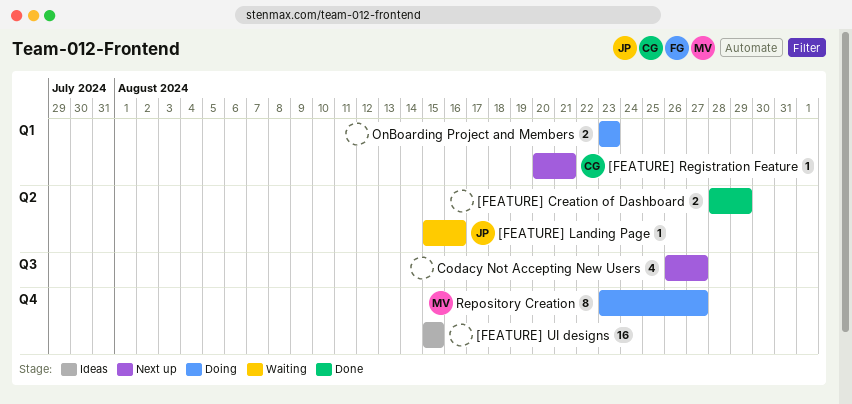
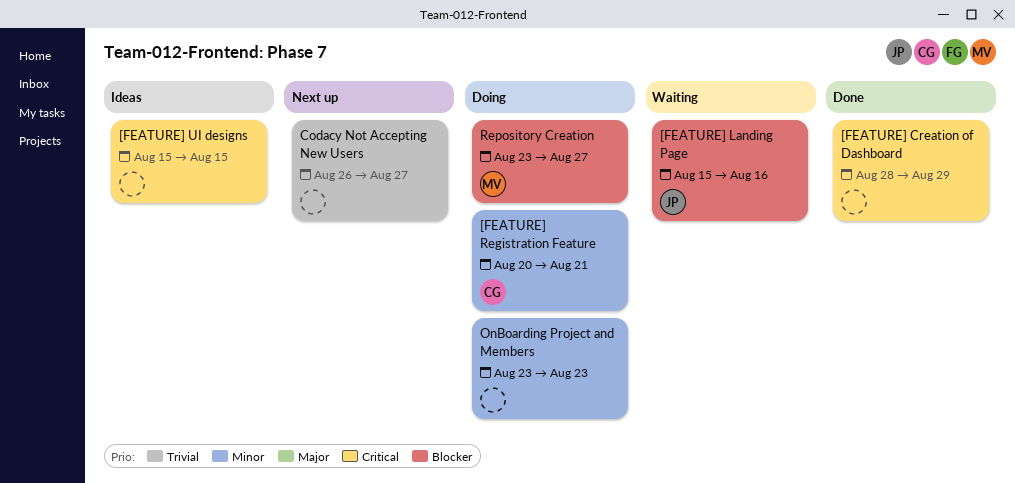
[FEATURE] Registration Feature, status: Next up -> Doing

